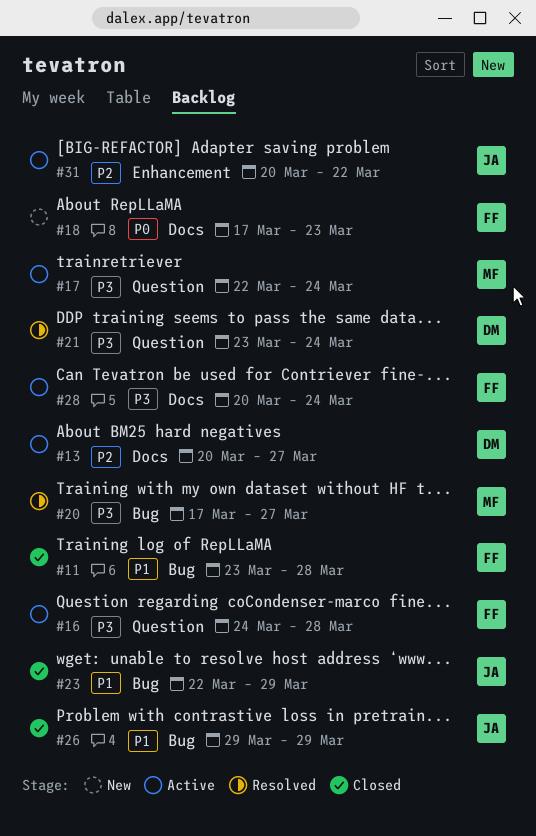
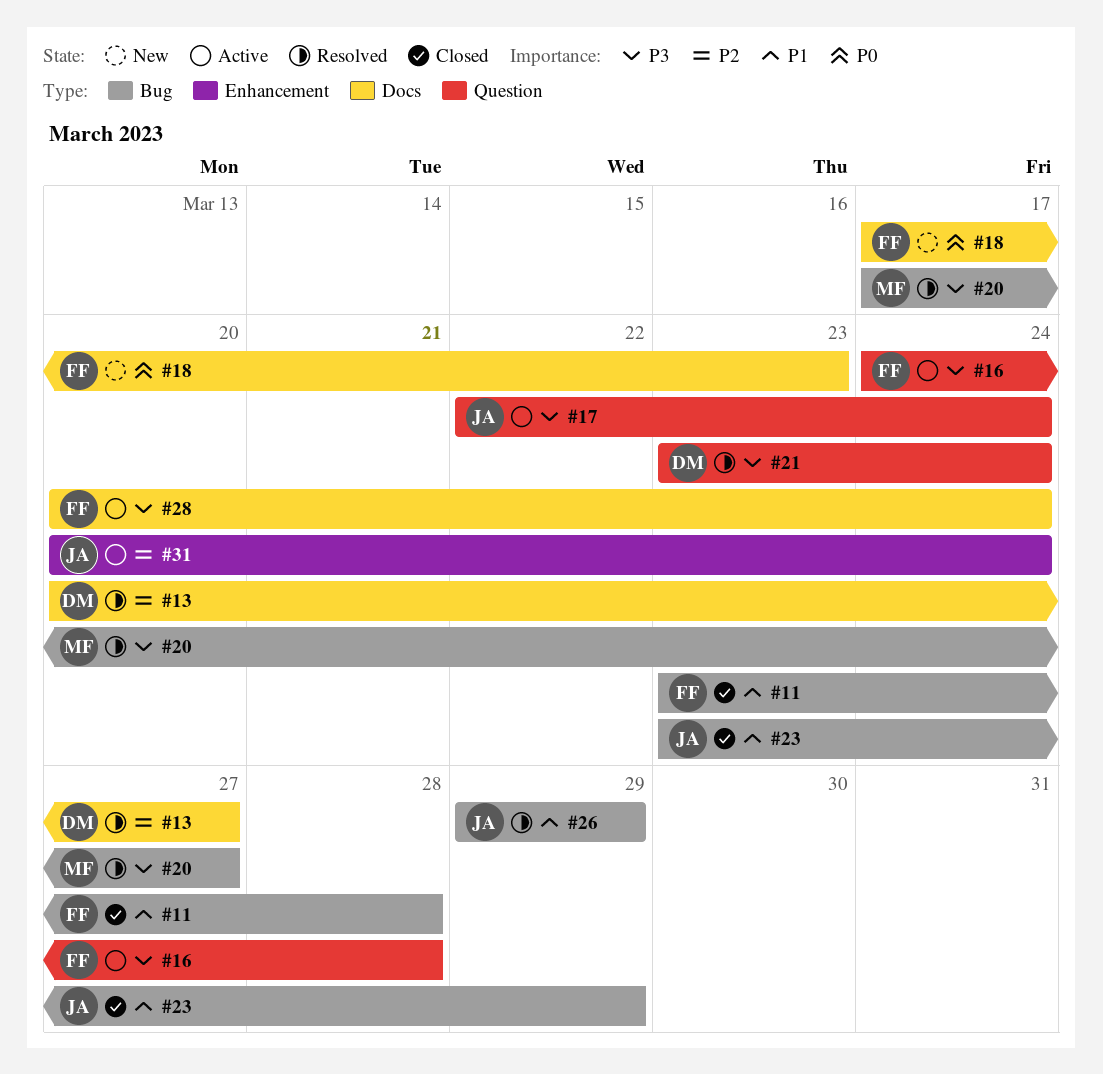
#13, status: Active -> Resolved
#17, owner: MF -> JA
#23, start: Mar 22 -> Mar 23
#26, status: Closed -> Resolved
#31, due: Mar 22 -> Mar 24

